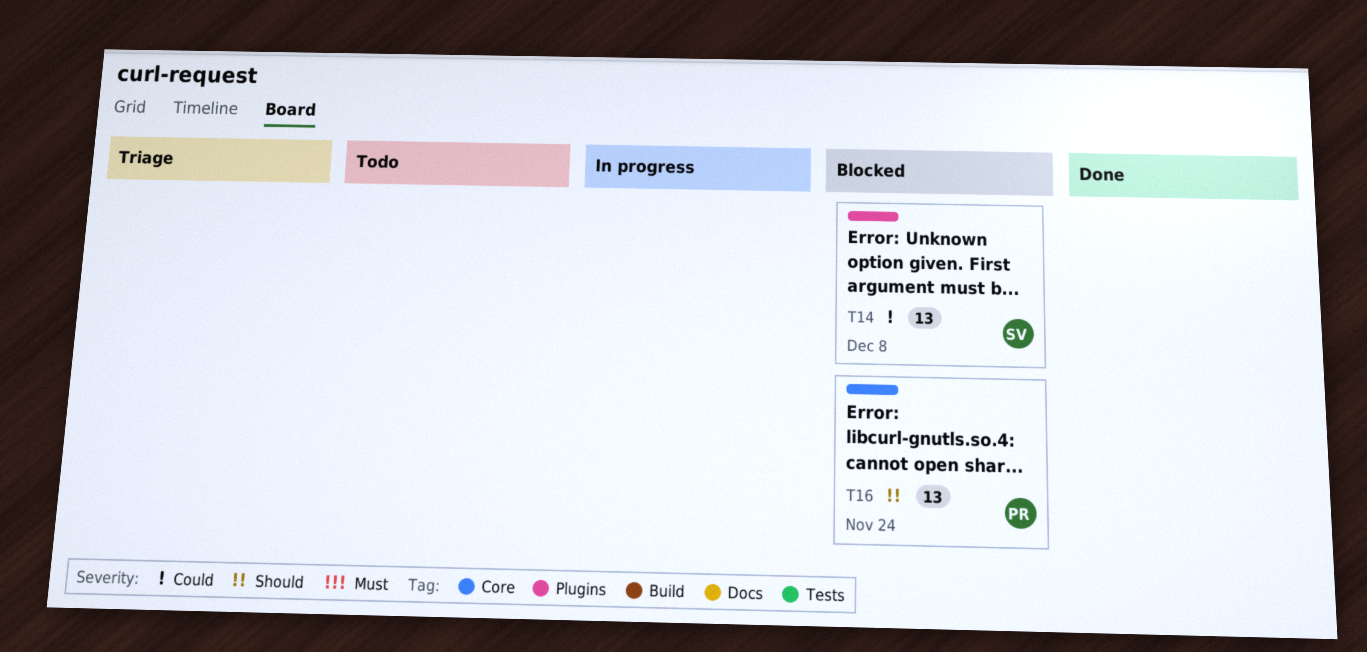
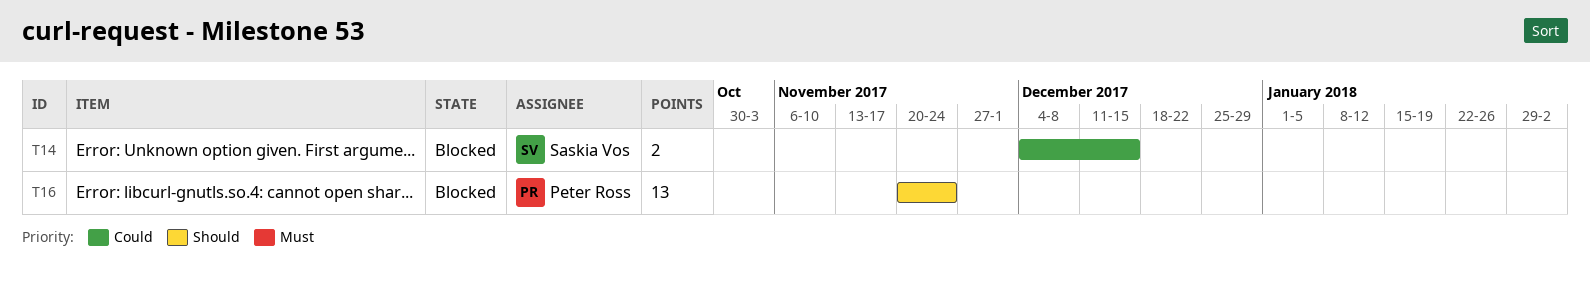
T14, estimate: 13 -> 2
T14, due: Dec 8 -> Dec 15

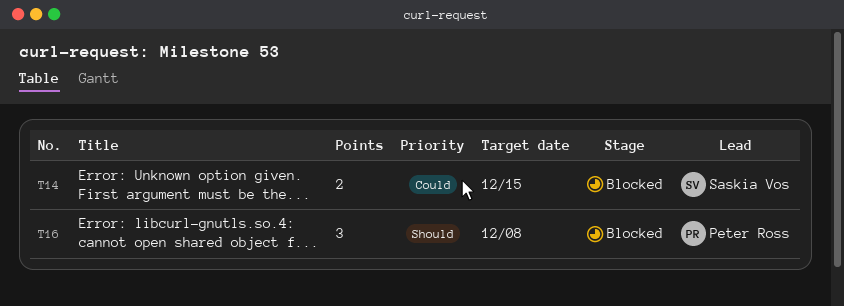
T16, estimate: 13 -> 3
T16, due: Nov 24 -> Dec 8

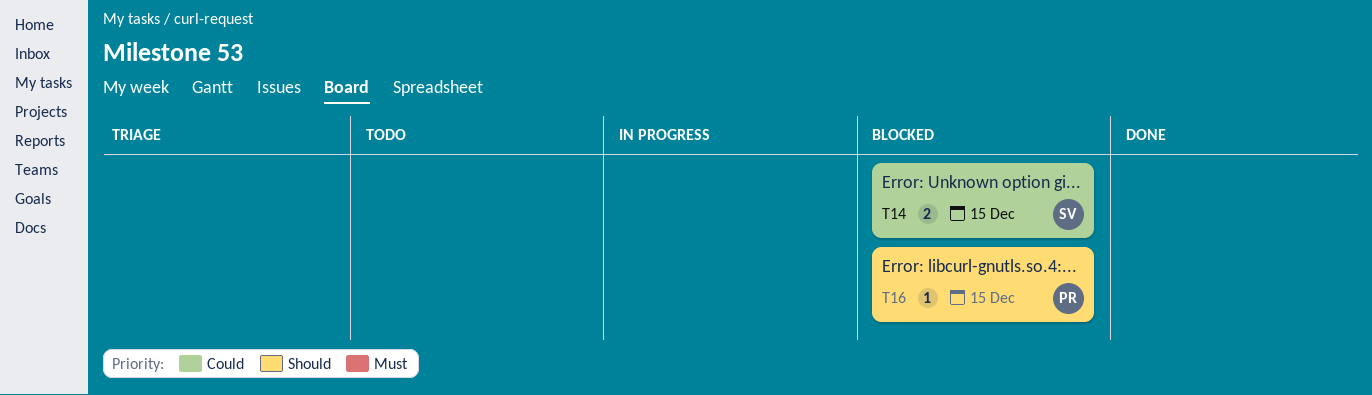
T16, estimate: 3 -> 1
T16, due: Dec 8 -> Dec 15

